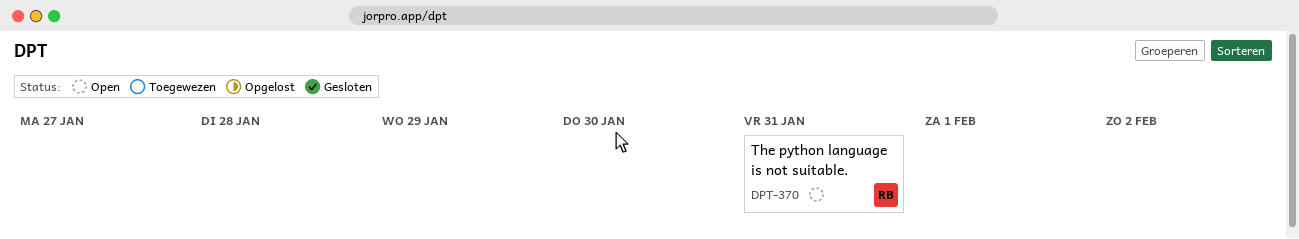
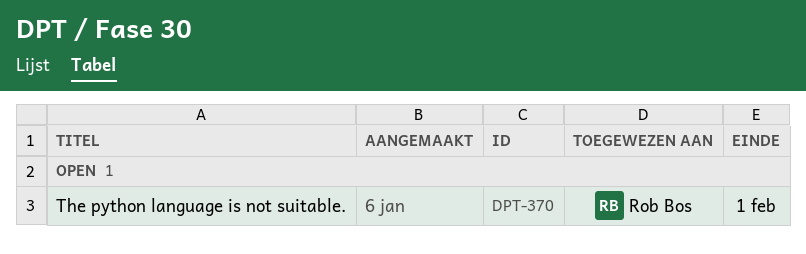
DPT-370, due: Jan 31 -> Feb 1

